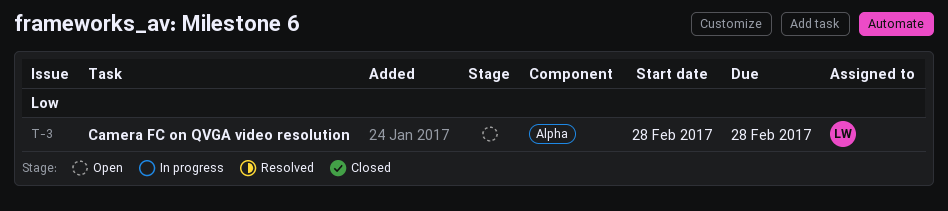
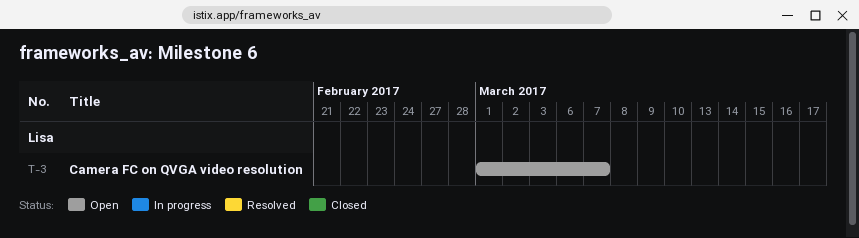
T-3, start: Feb 28 -> Mar 1
T-3, due: Feb 28 -> Mar 7

